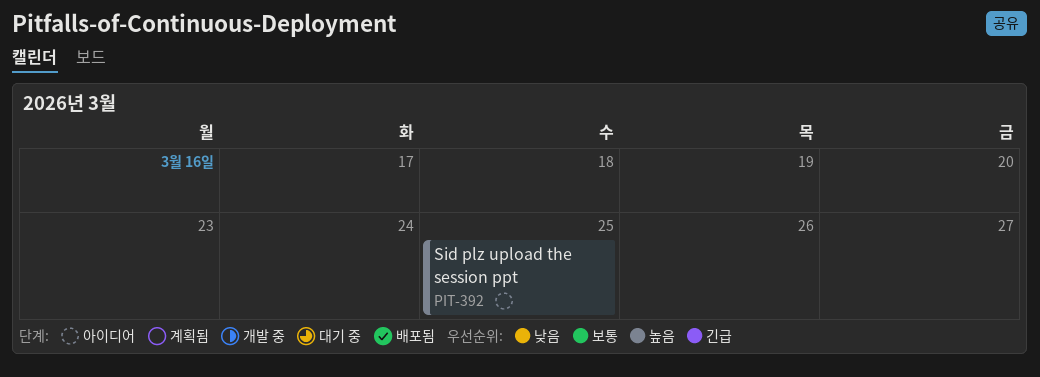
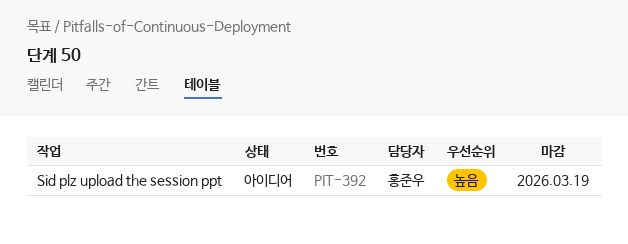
PIT-392, due: Mar 25 -> Mar 19

